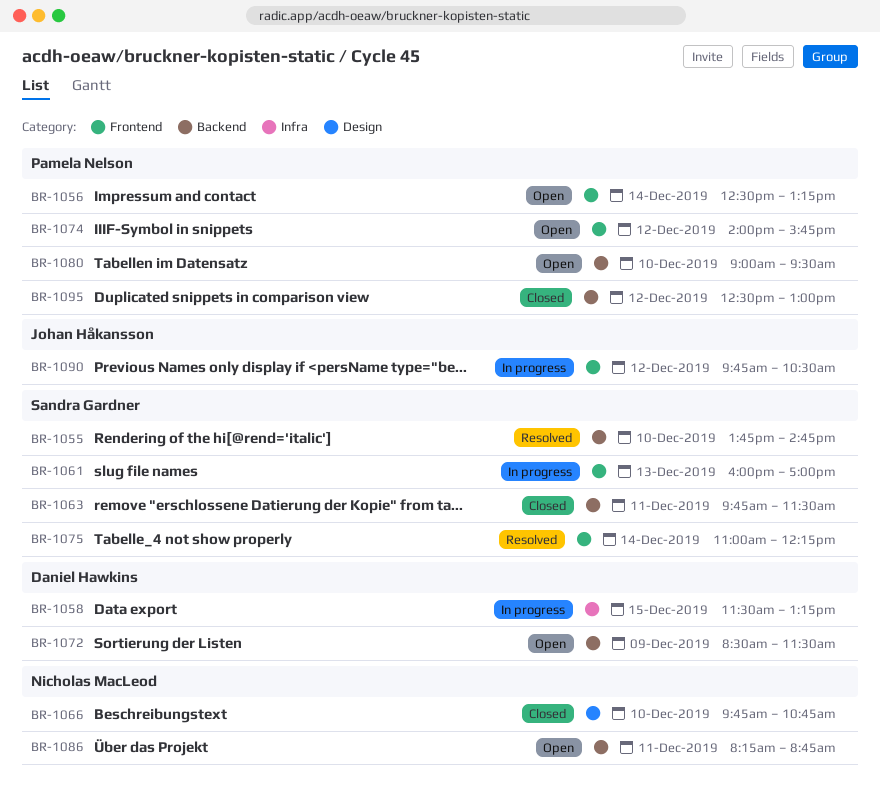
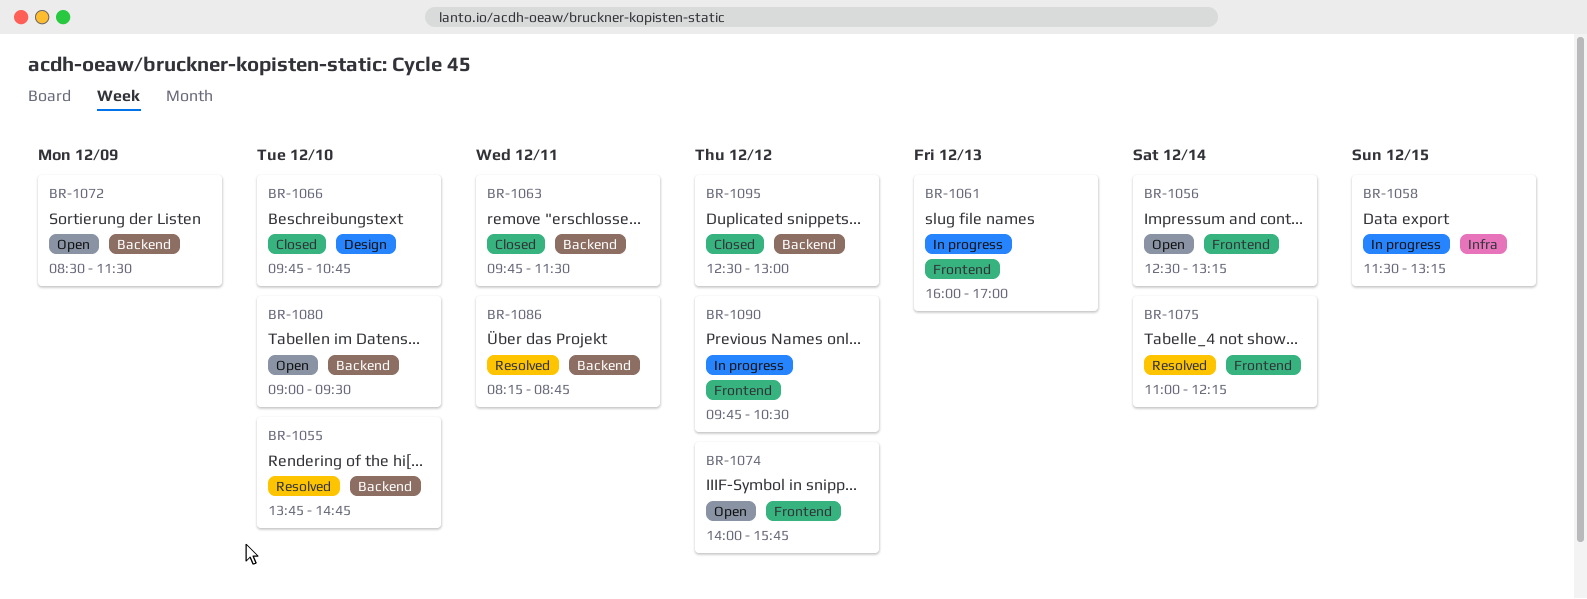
BR-1086, status: Open -> Resolved

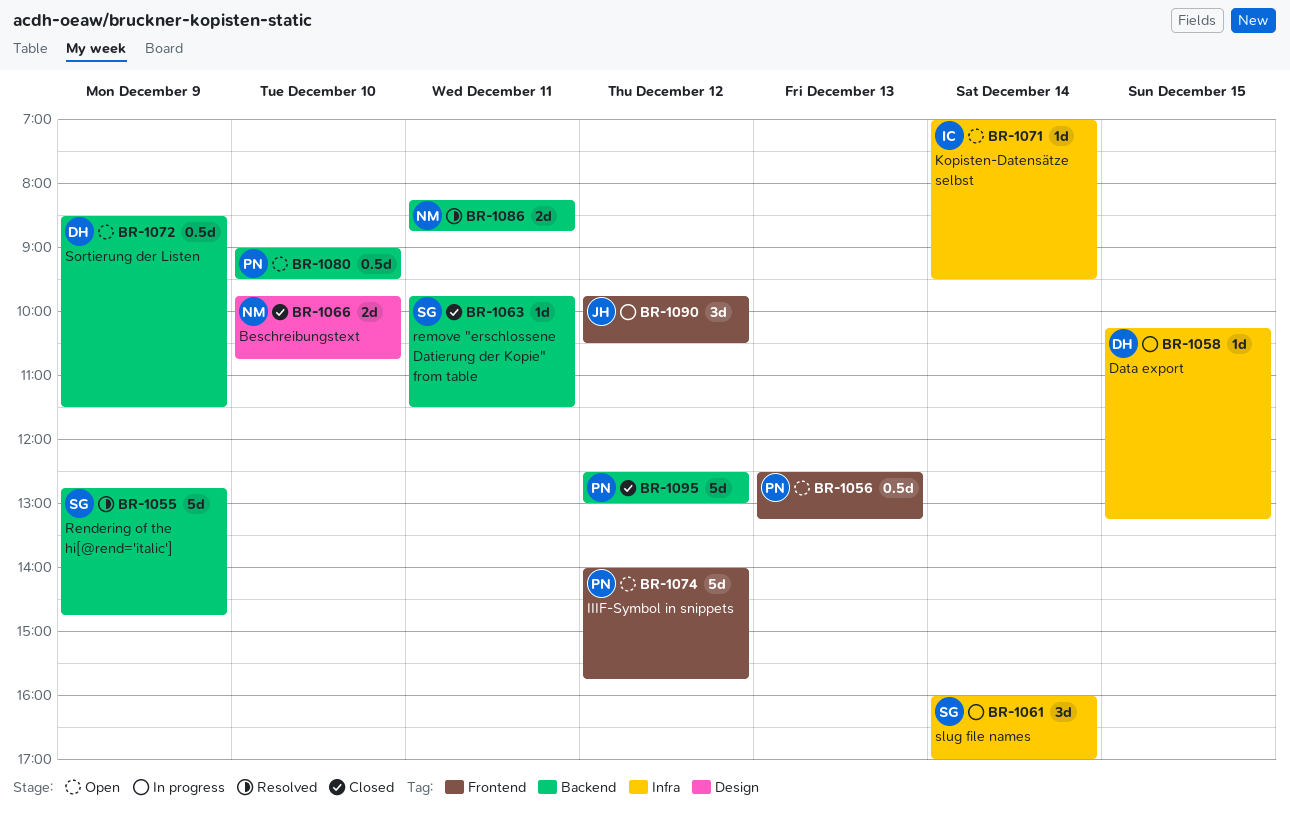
BR-1055, day: Dec 10 -> Dec 9
BR-1055, begins: 13:45 -> 12:45
BR-1056, day: Dec 14 -> Dec 13
BR-1058, begins: 11:30 -> 10:15
BR-1061, label: Frontend -> Infra
BR-1061, day: Dec 13 -> Dec 14
BR-1071: none -> present
BR-1075: present -> none

